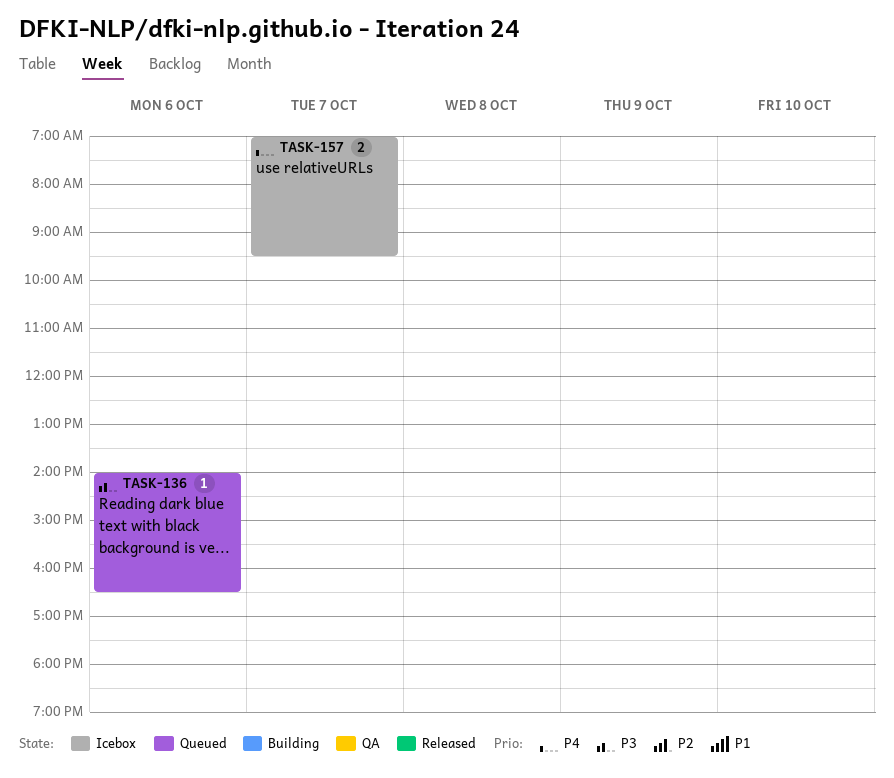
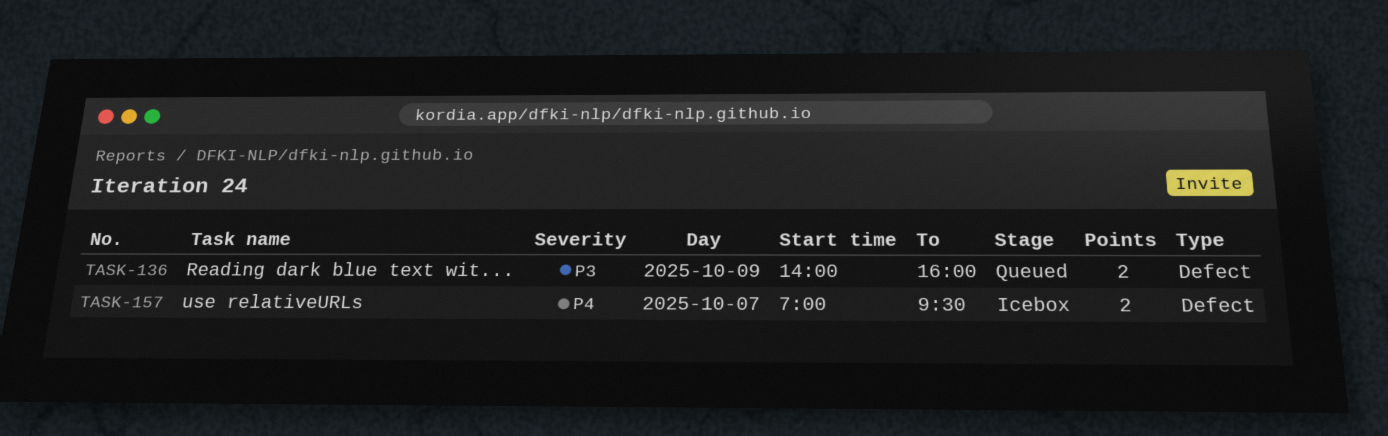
TASK-136, estimate: 1 -> 2
TASK-136, day: Oct 6 -> Oct 9
TASK-136, ends: 16:30 -> 16:00

